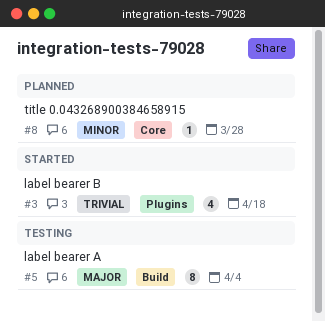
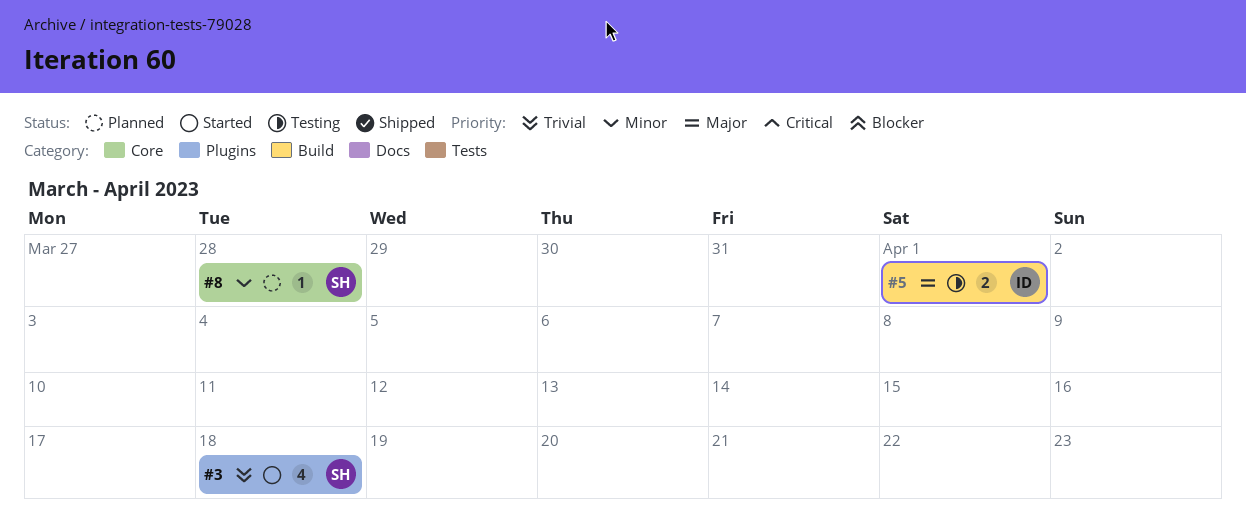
#5, estimate: 8 -> 2
#5, due: Apr 4 -> Apr 1

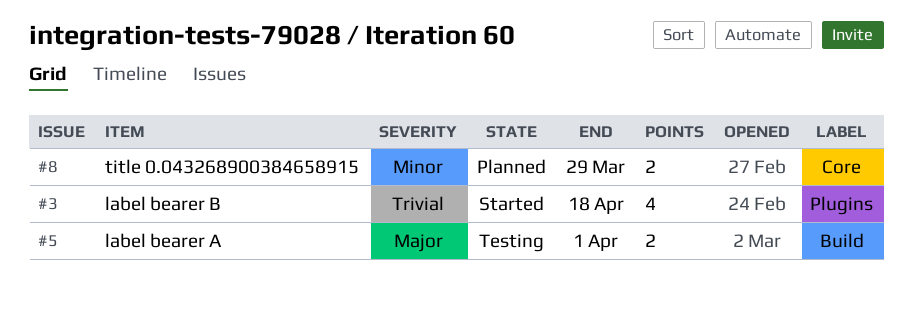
#8, estimate: 1 -> 2
#8, due: Mar 28 -> Mar 29

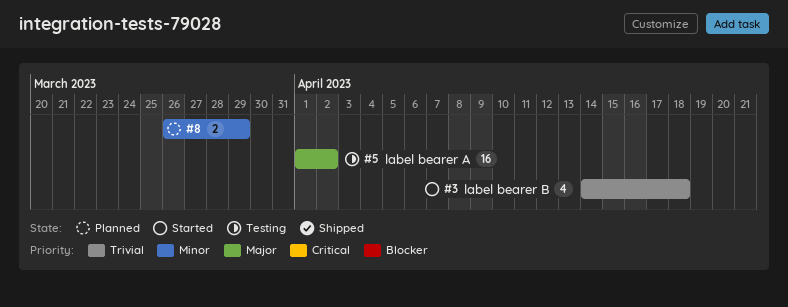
#5, estimate: 2 -> 16
#5, due: Apr 1 -> Apr 2

